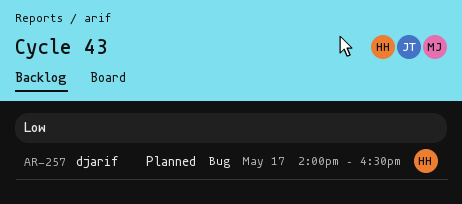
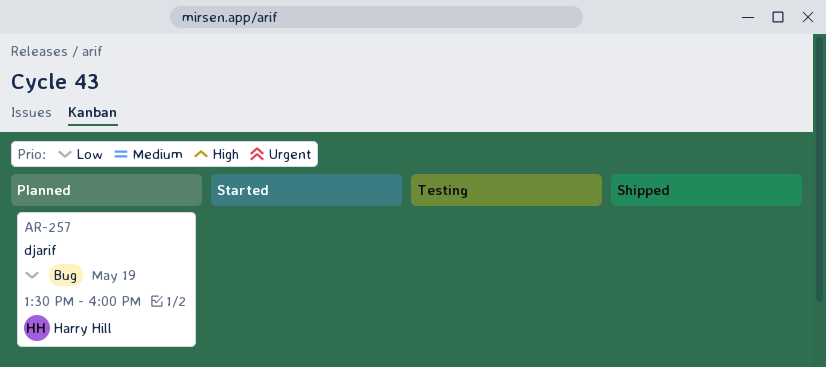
AR-257, day: May 17 -> May 19
AR-257, begins: 14:00 -> 13:30
AR-257, ends: 16:30 -> 16:00

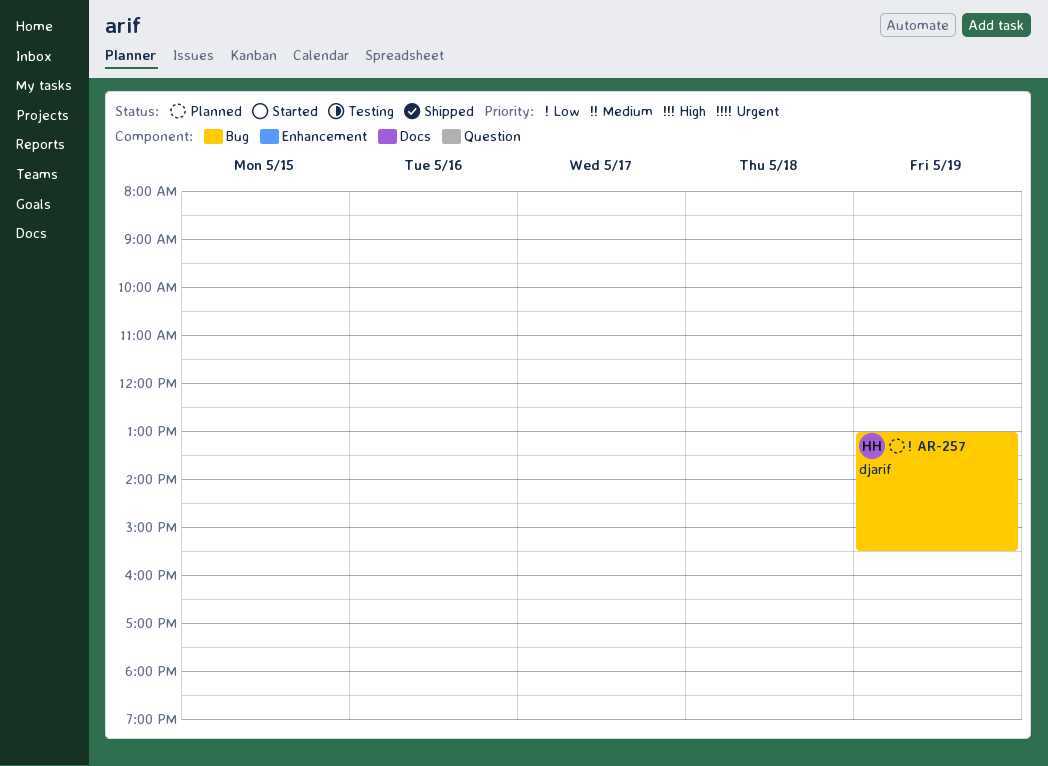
AR-257, begins: 13:30 -> 13:00
AR-257, ends: 16:00 -> 15:30

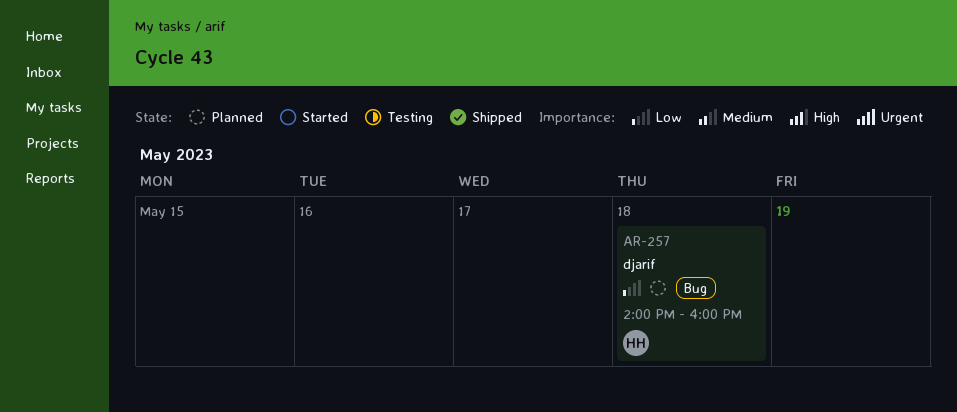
AR-257, day: May 19 -> May 18
AR-257, begins: 13:00 -> 14:00
AR-257, ends: 15:30 -> 16:00

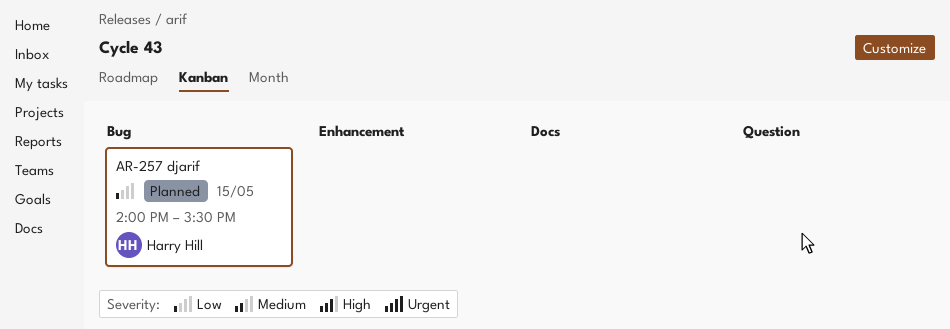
AR-257, day: May 18 -> May 15
AR-257, ends: 16:00 -> 15:30

